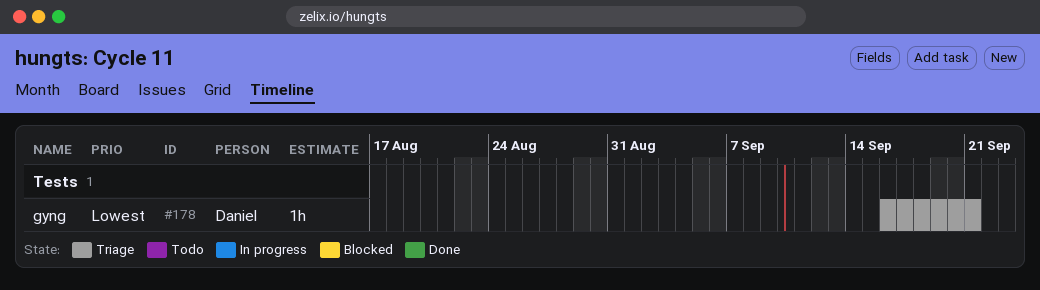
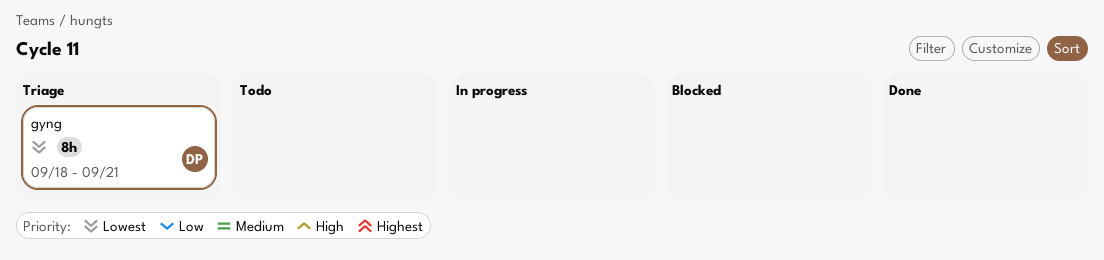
gyng, estimate: 1h -> 8h
gyng, start: Sep 16 -> Sep 18

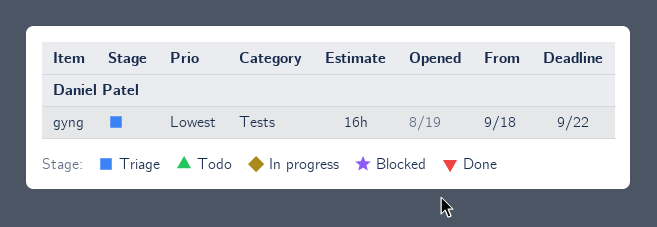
gyng, estimate: 8h -> 16h
gyng, due: Sep 21 -> Sep 22

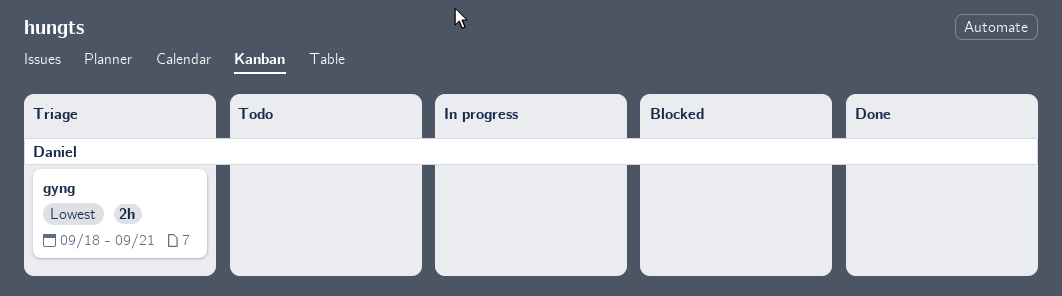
gyng, estimate: 16h -> 2h
gyng, due: Sep 22 -> Sep 21

